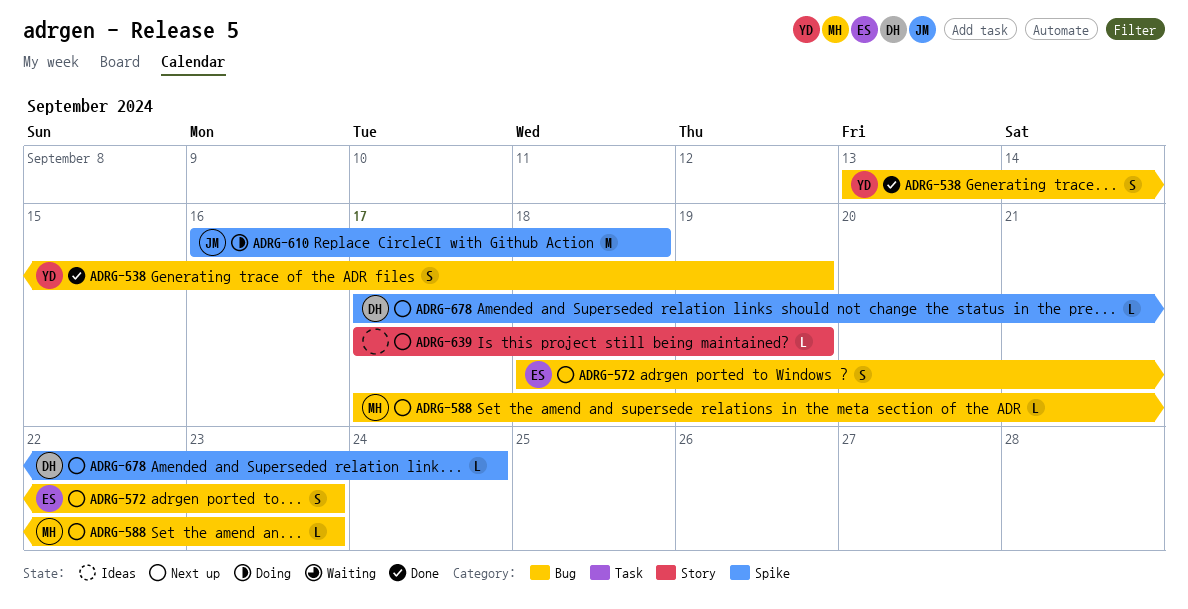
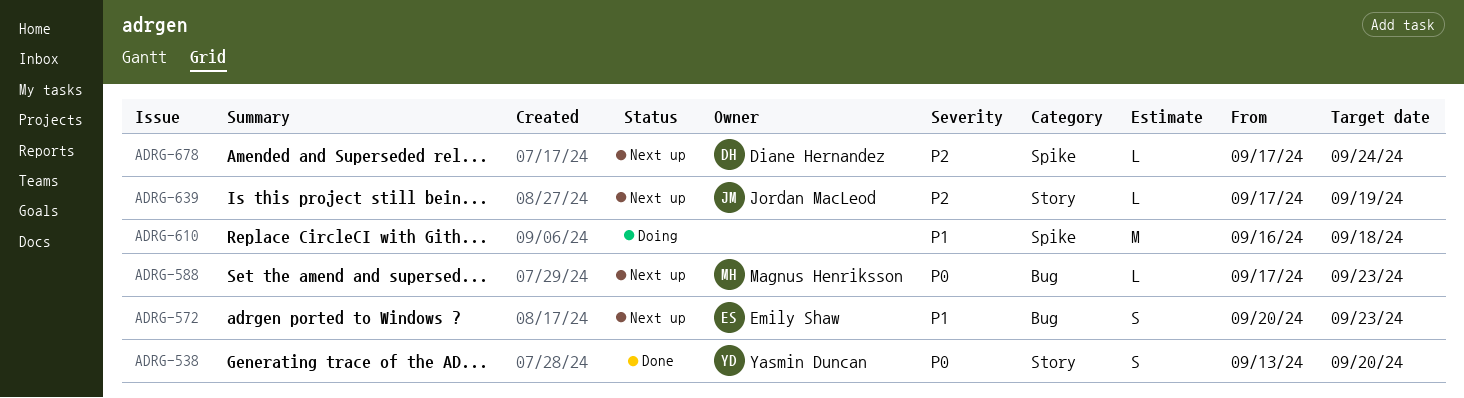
ADRG-538, label: Bug -> Story
ADRG-538, due: Sep 19 -> Sep 20
ADRG-572, start: Sep 18 -> Sep 20
ADRG-610, owner: Jordan MacLeod -> none
ADRG-639, owner: none -> Jordan MacLeod

